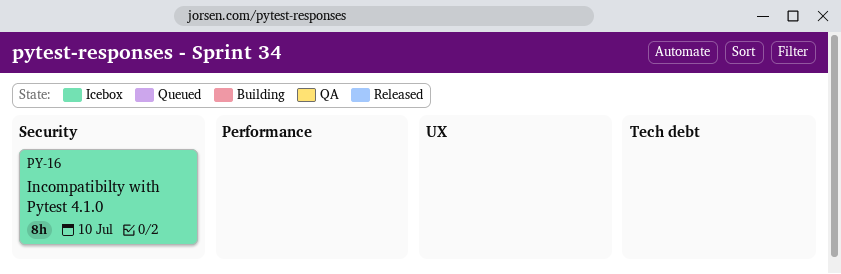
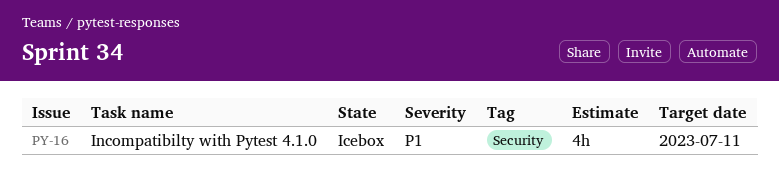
PY-16, estimate: 8h -> 4h
PY-16, due: Jul 10 -> Jul 11

